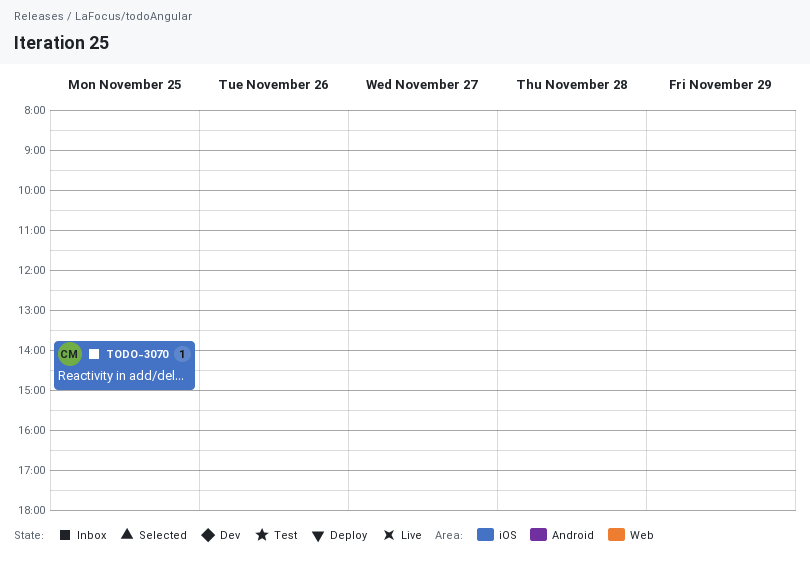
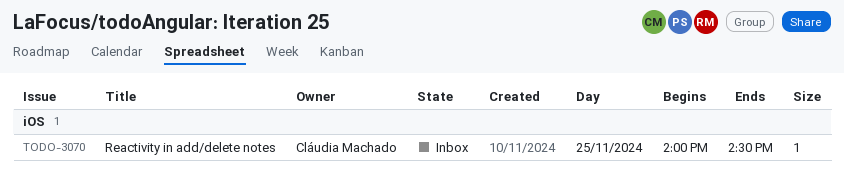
TODO-3070, begins: 13:45 -> 14:00
TODO-3070, ends: 15:00 -> 14:30

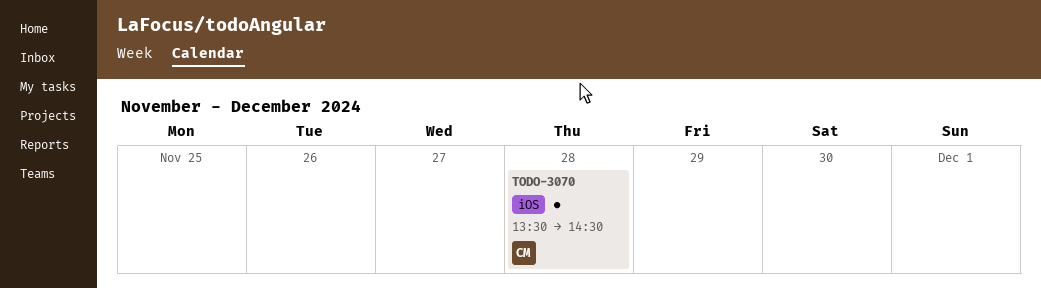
TODO-3070, day: Nov 25 -> Nov 28
TODO-3070, begins: 14:00 -> 13:30

